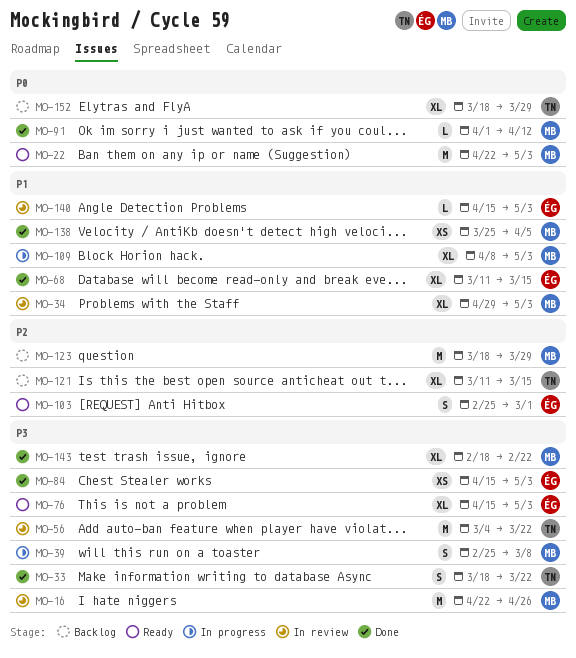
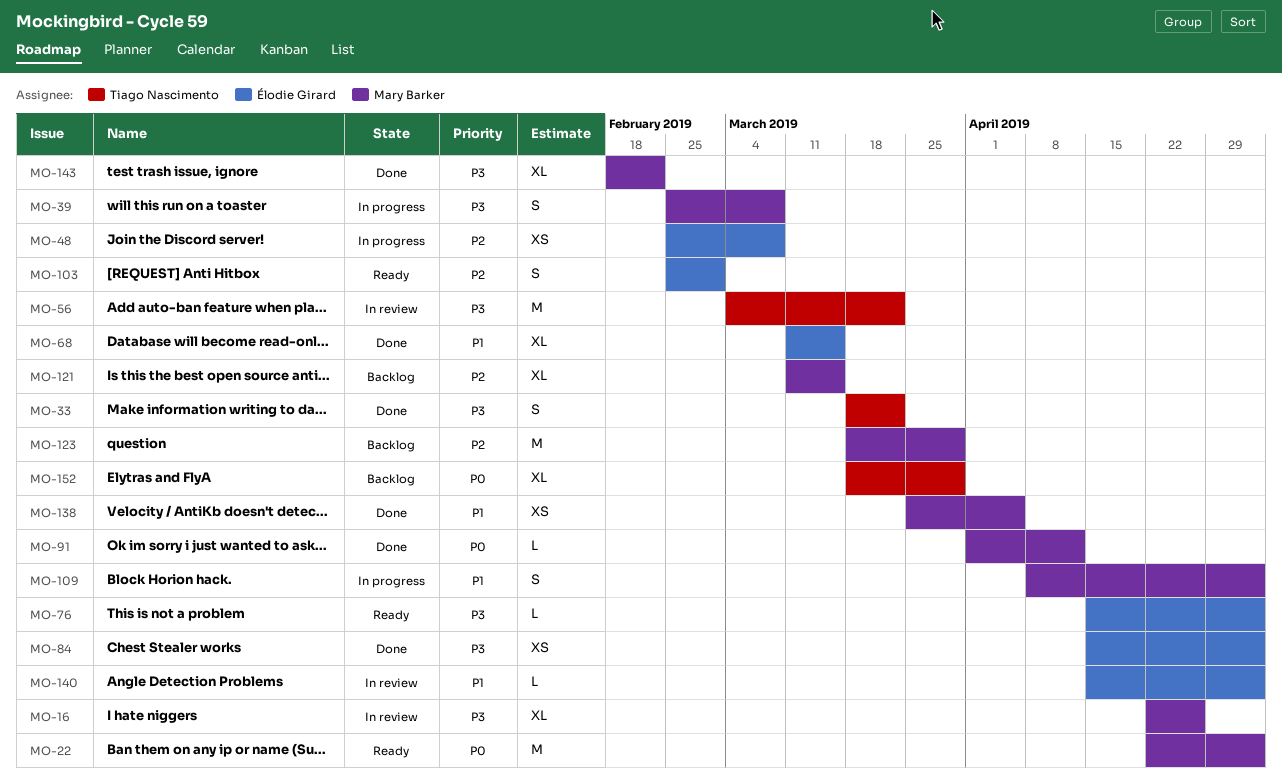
MO-16, estimate: M -> XL
MO-34: present -> none
MO-48: none -> present
MO-76, estimate: XL -> L
MO-109, estimate: XL -> S
MO-121, owner: Tiago Nascimento -> Mary Barker

